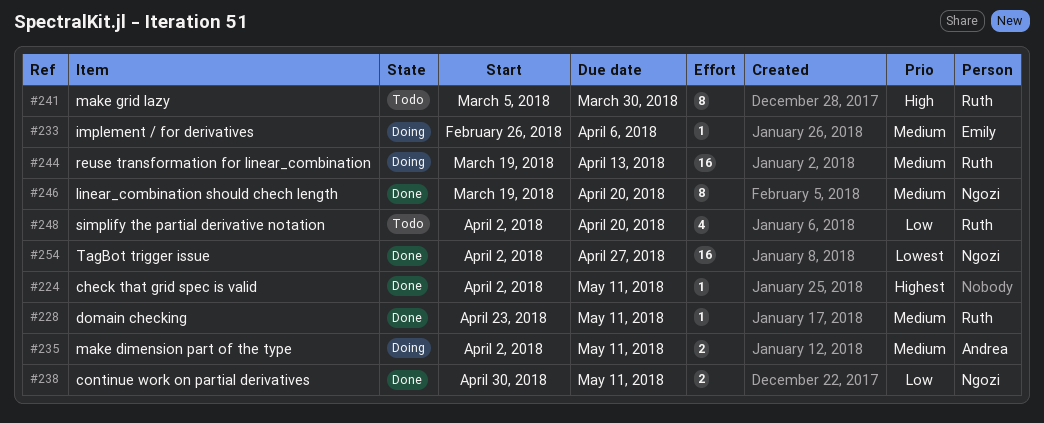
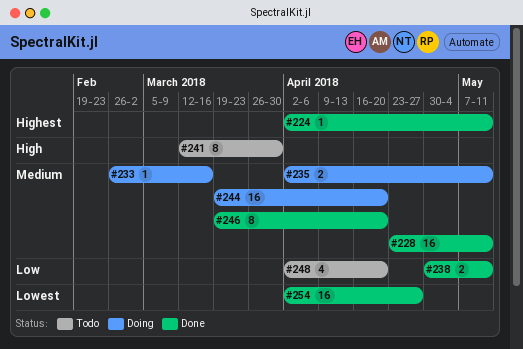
#228, estimate: 1 -> 16
#233, due: Apr 6 -> Mar 16
#241, start: Mar 5 -> Mar 12
#244, due: Apr 13 -> Apr 20

